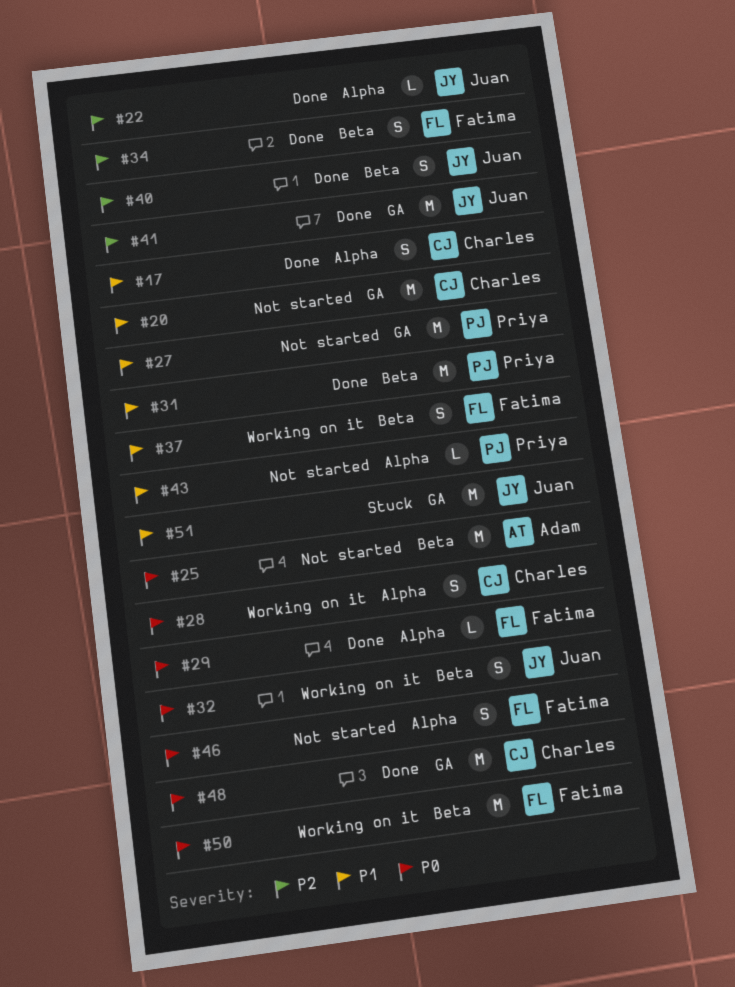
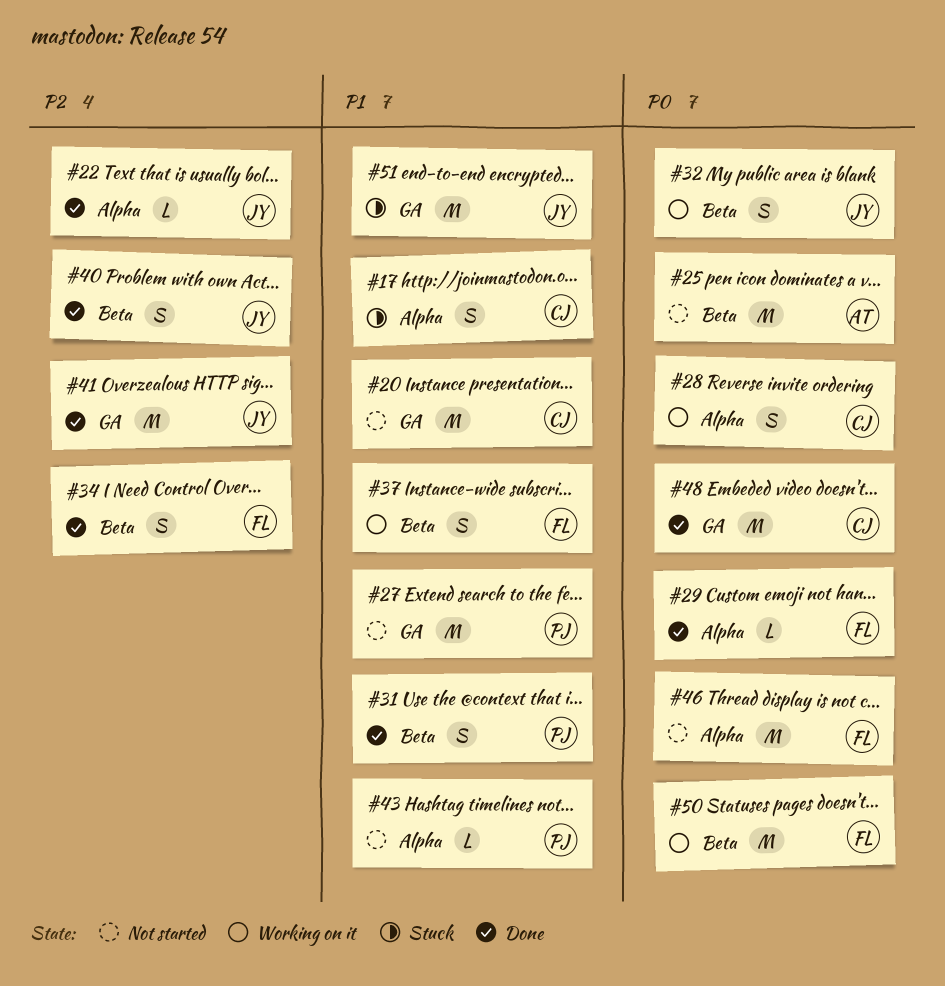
#17, status: Done -> Stuck
#31, estimate: M -> S
#46, estimate: S -> M

